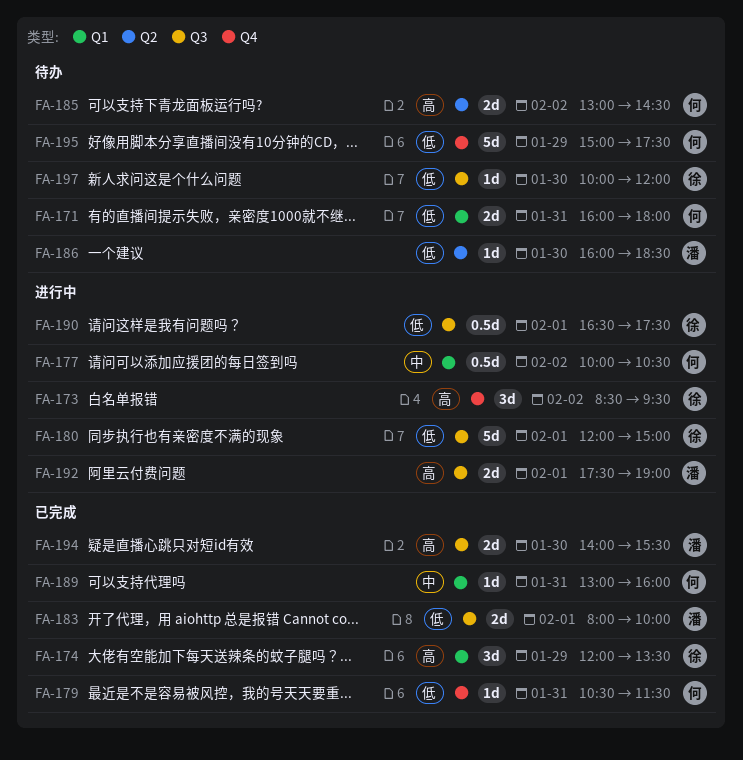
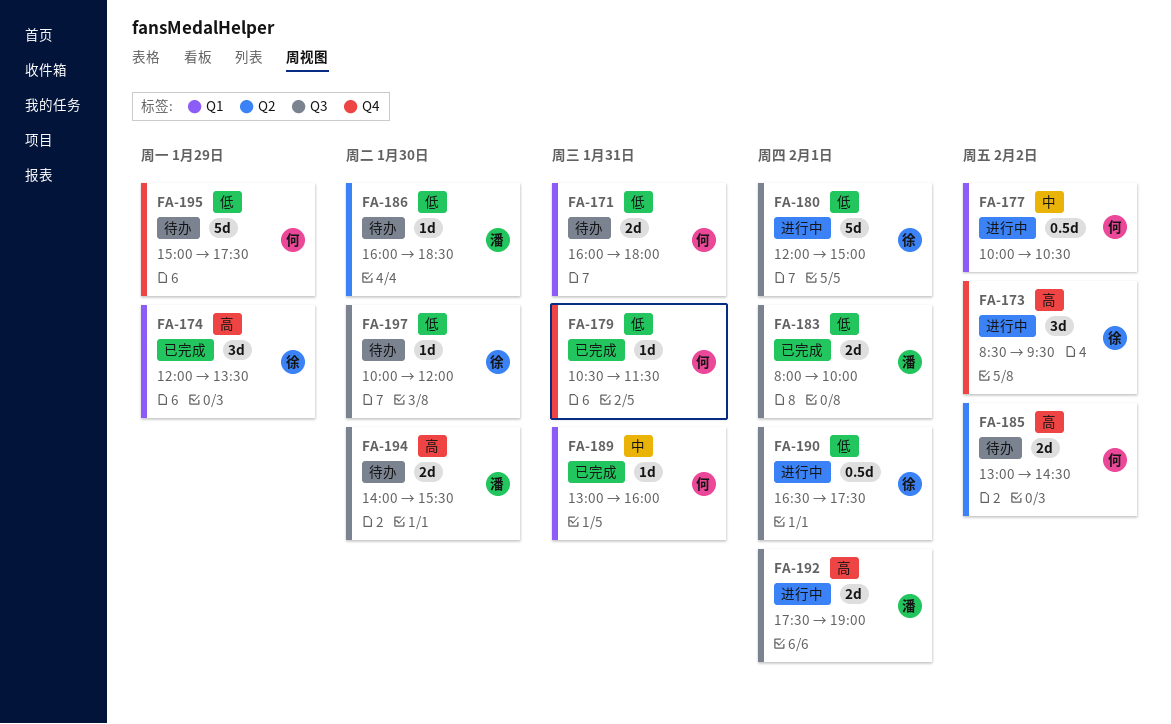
FA-194, status: 已完成 -> 待办

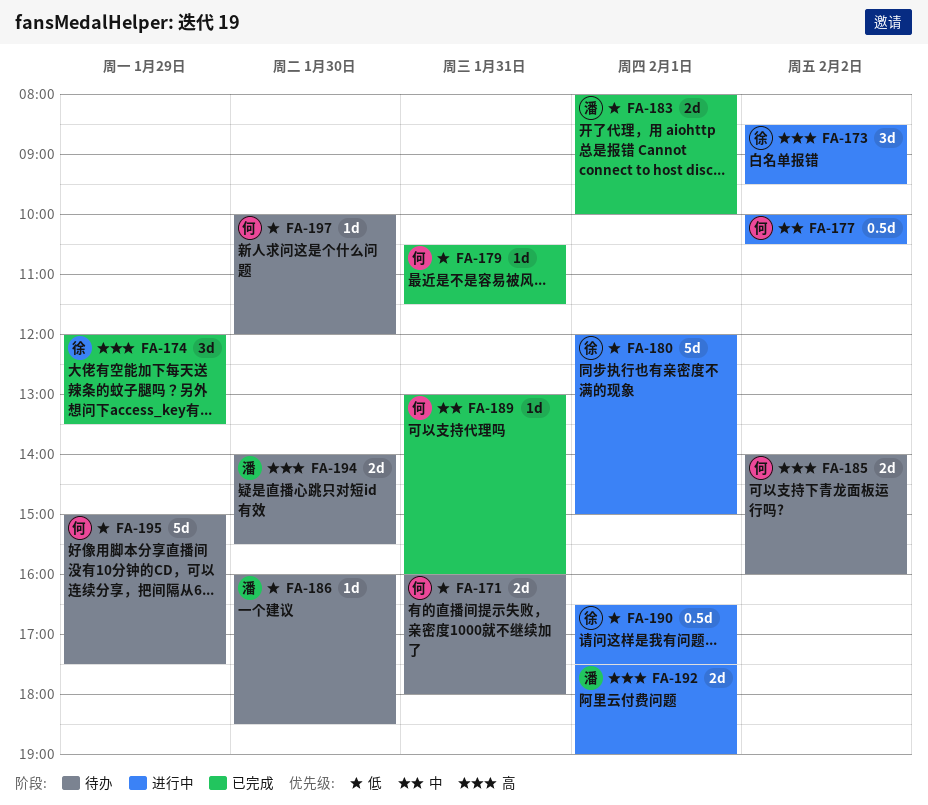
FA-185, begins: 13:00 -> 14:00
FA-185, ends: 14:30 -> 16:00
FA-197, owner: 徐 -> 何

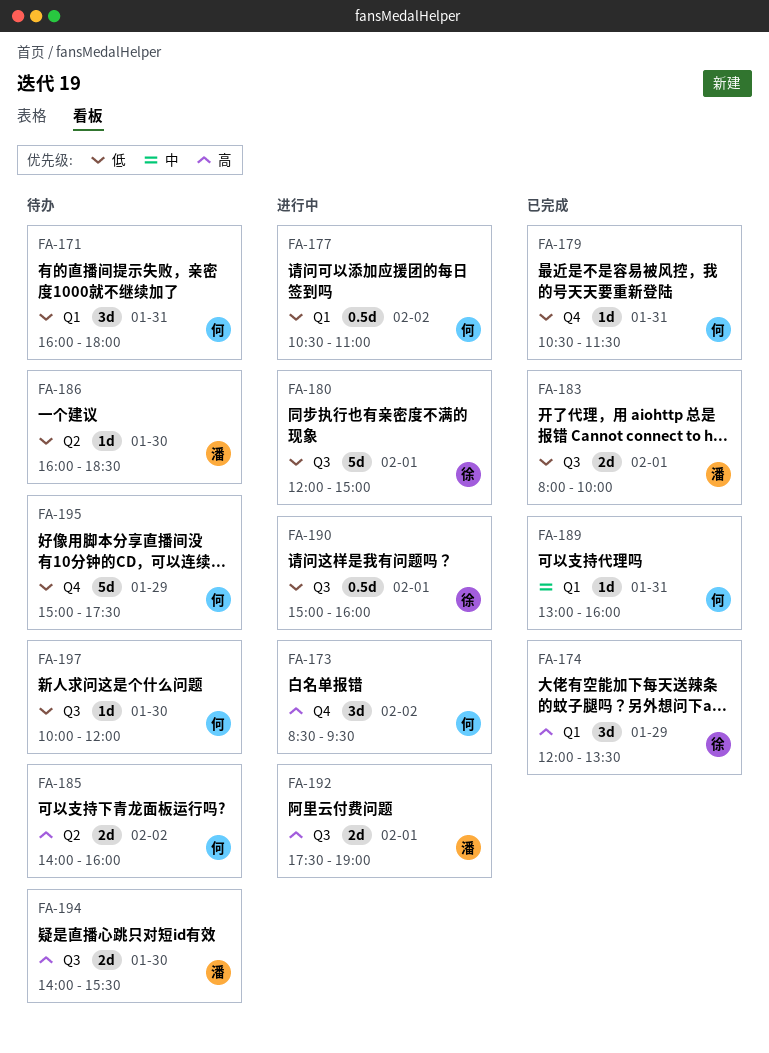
FA-171, estimate: 2d -> 3d
FA-173, owner: 徐 -> 何
FA-177, priority: 中 -> 低
FA-177, begins: 10:00 -> 10:30
FA-177, ends: 10:30 -> 11:00
FA-190, begins: 16:30 -> 15:00
FA-190, ends: 17:30 -> 16:00

